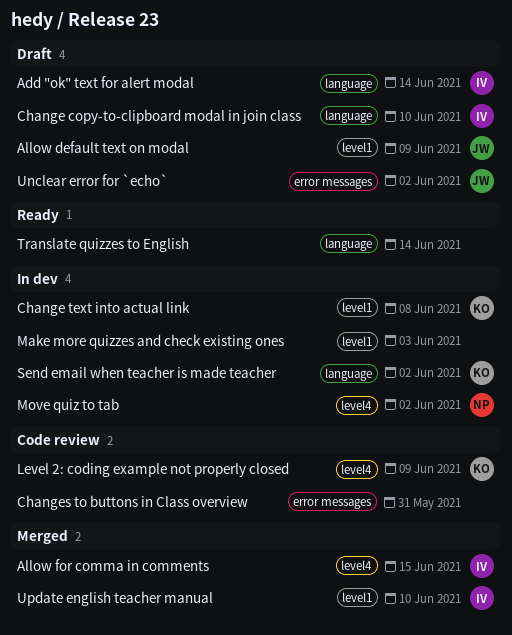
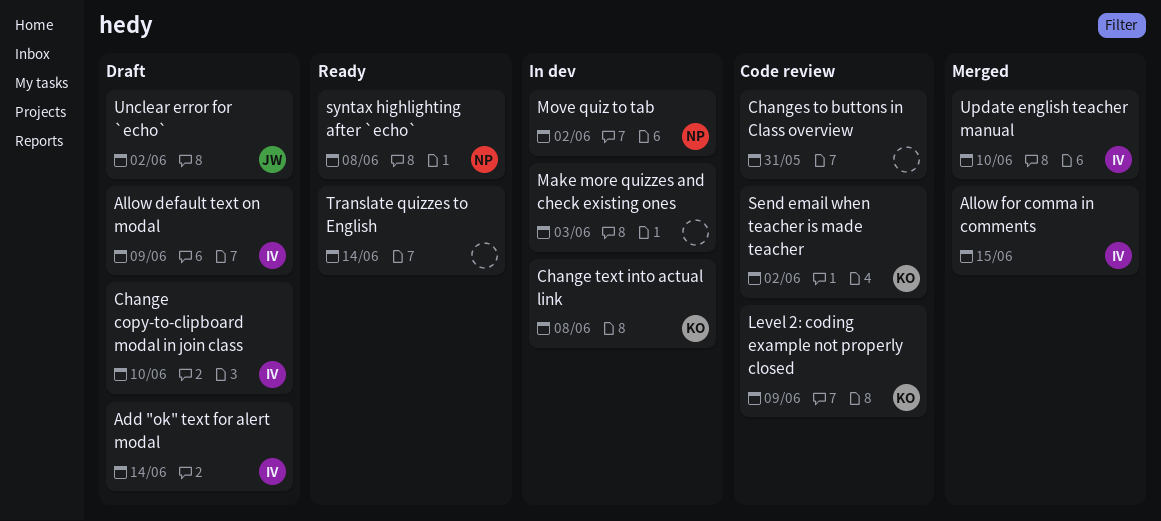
Allow default text on modal, owner: JW -> IV
Send email when teacher is made teacher, status: In dev -> Code review
syntax highlighting after `echo`: none -> present

